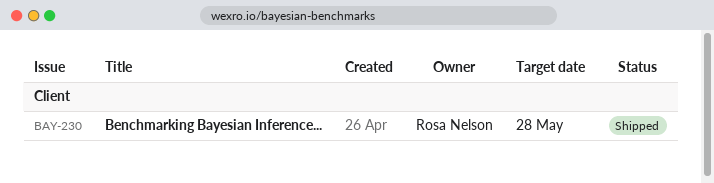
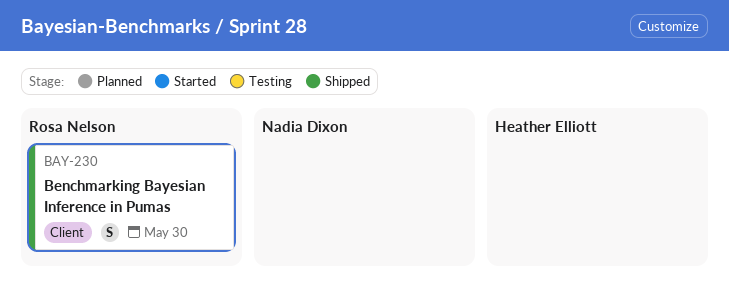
BAY-230, due: May 28 -> May 30

